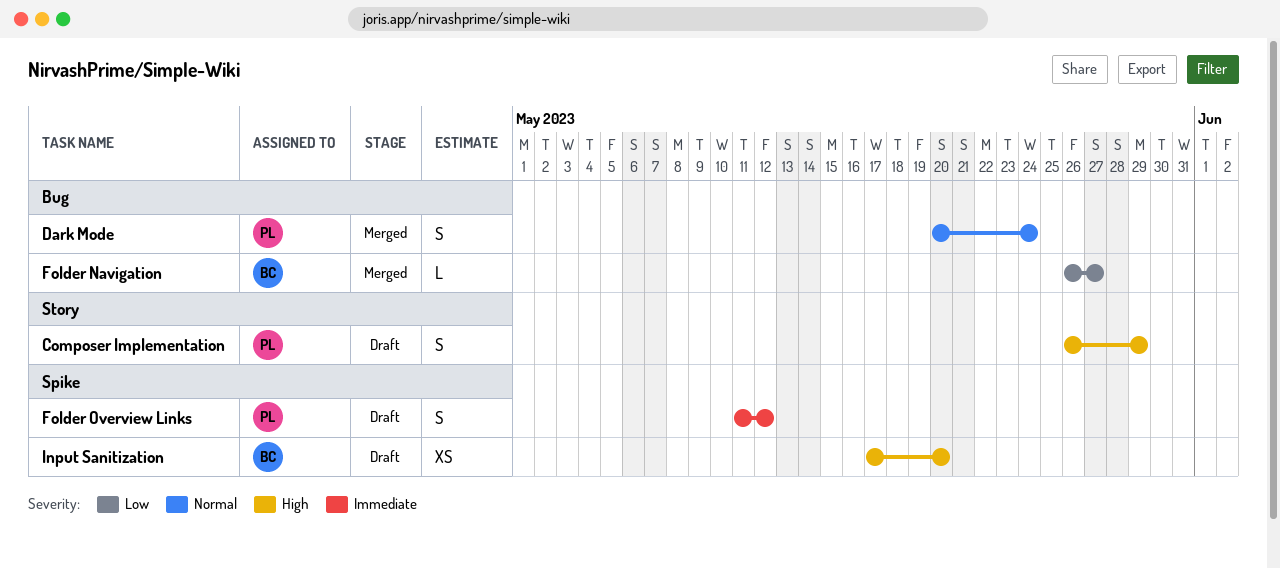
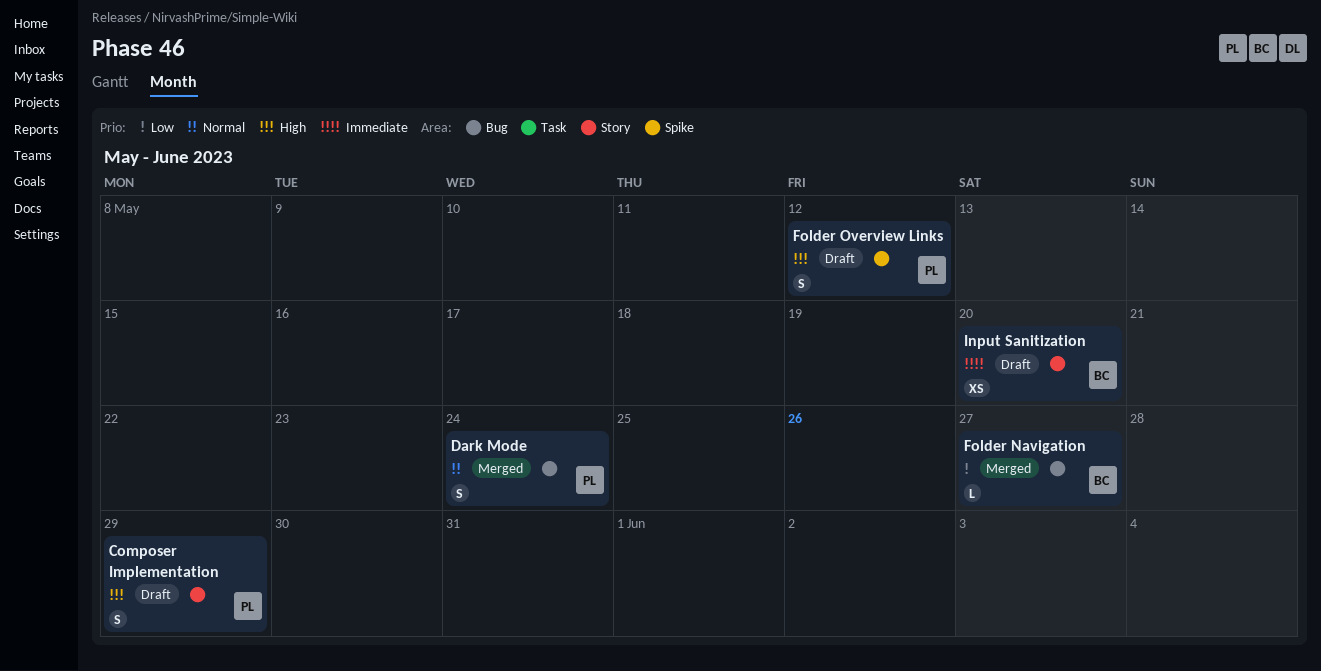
Folder Overview Links, priority: Immediate -> High
Input Sanitization, priority: High -> Immediate
Input Sanitization, label: Spike -> Story

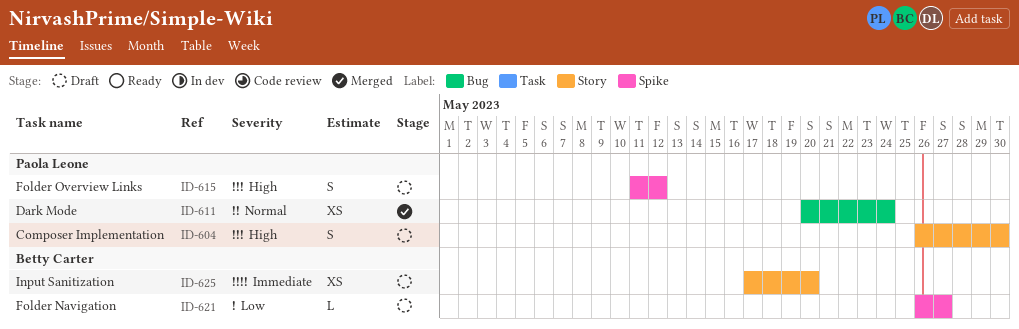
Composer Implementation, due: May 29 -> May 30
Dark Mode, estimate: S -> XS
Folder Navigation, status: Merged -> Draft
Folder Navigation, label: Bug -> Spike

